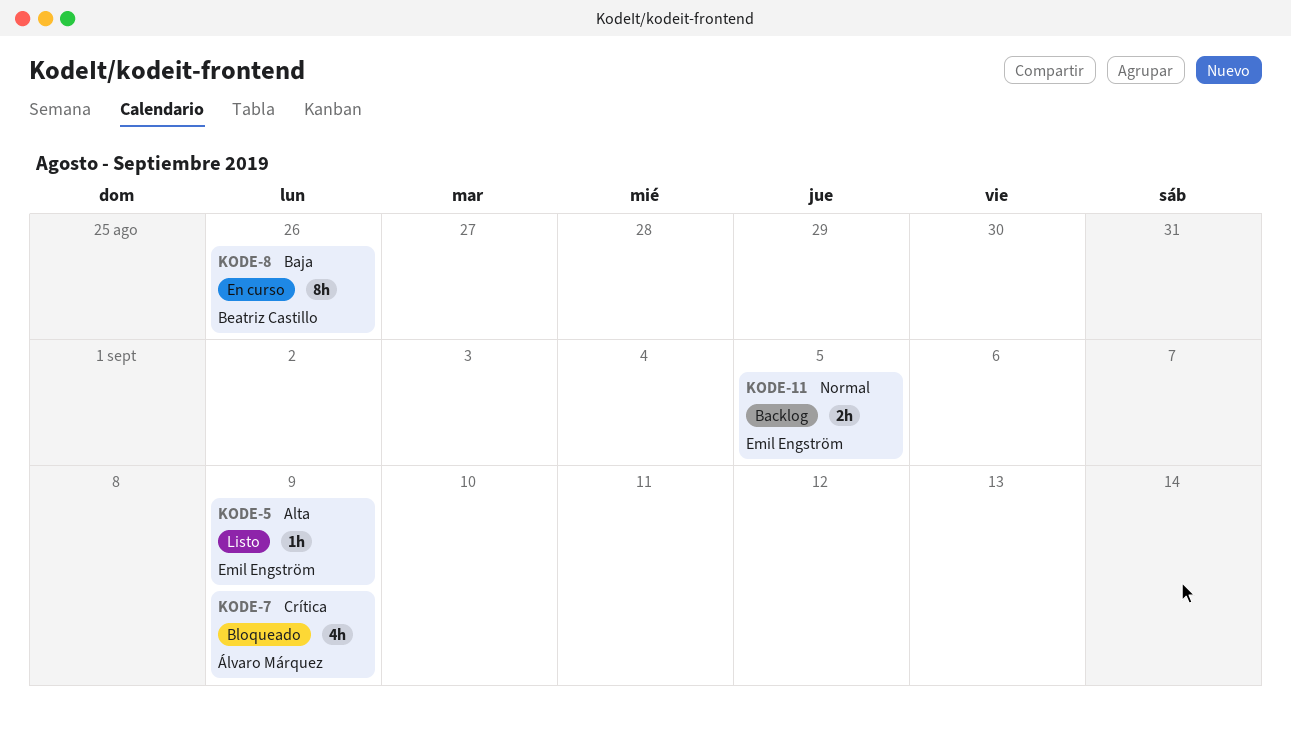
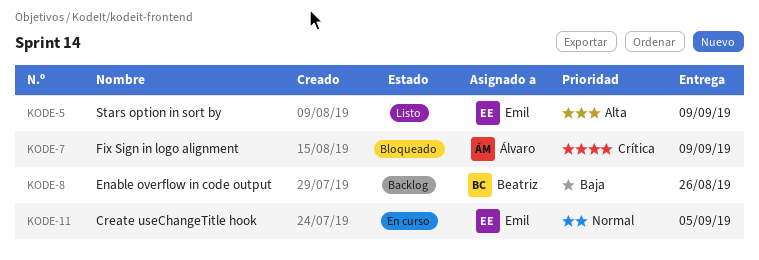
KODE-8, status: En curso -> Backlog
KODE-11, status: Backlog -> En curso

